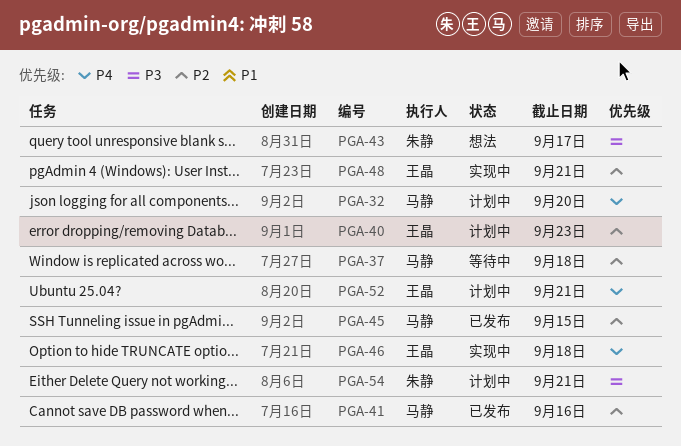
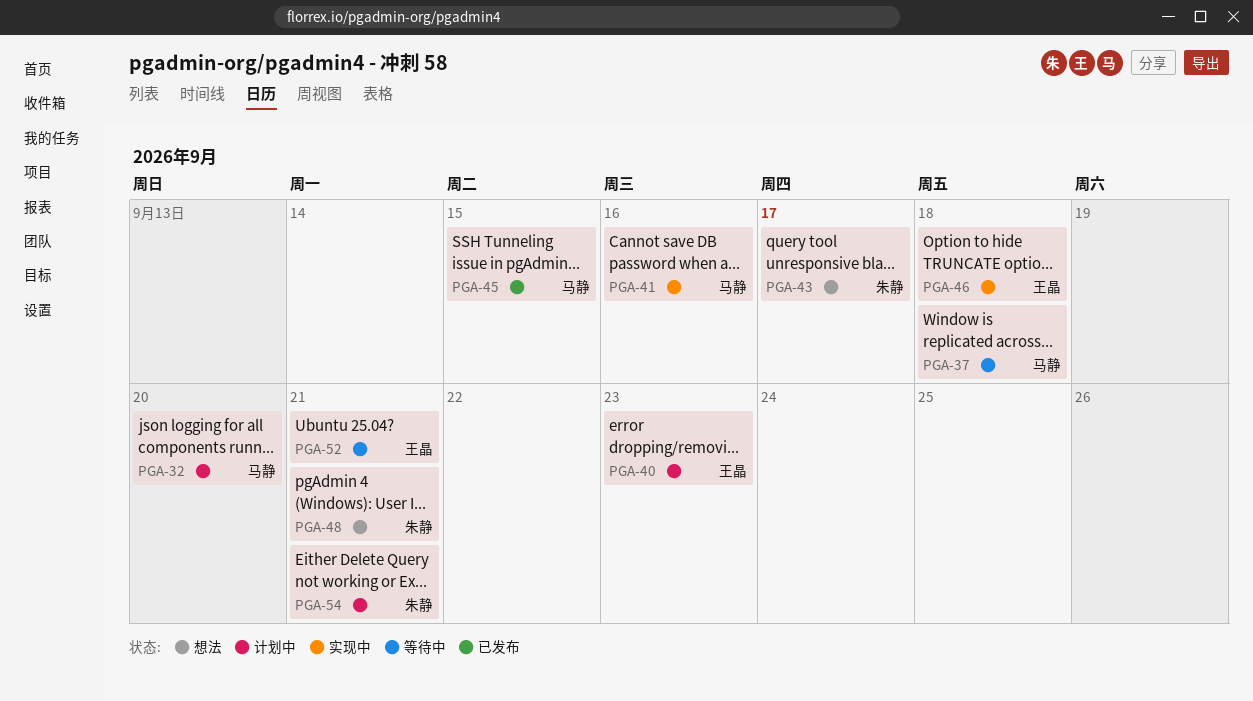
PGA-41, status: 已发布 -> 实现中
PGA-48, status: 实现中 -> 想法
PGA-48, owner: 王晶 -> 朱静
PGA-52, status: 计划中 -> 等待中

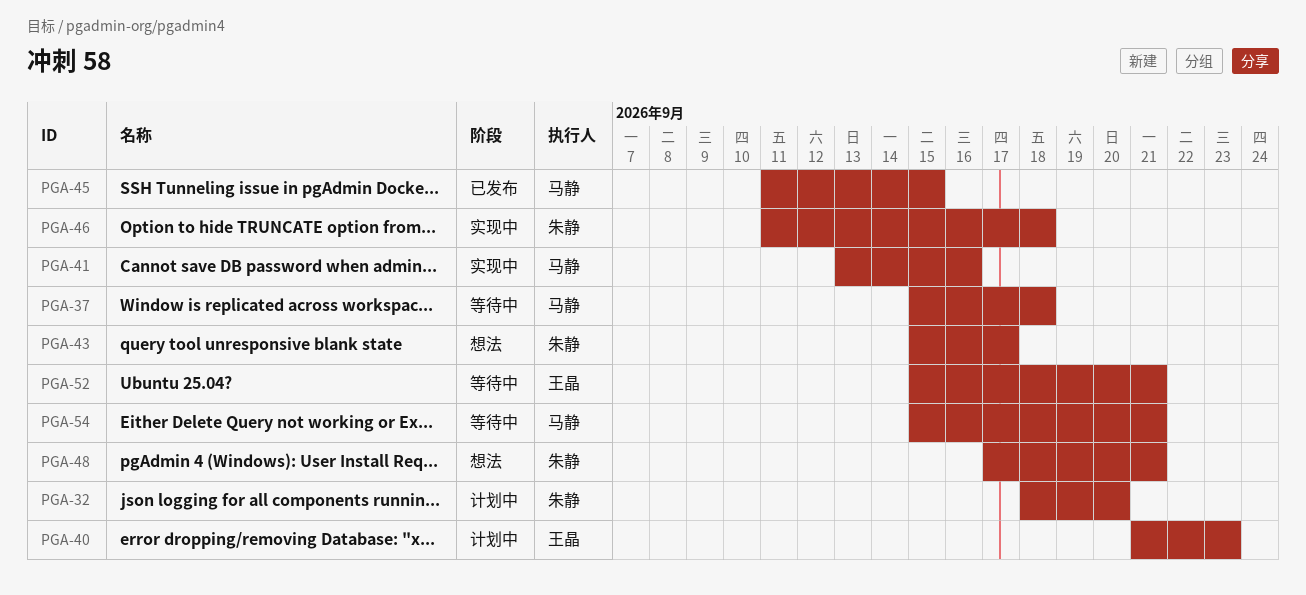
PGA-32, owner: 马静 -> 朱静
PGA-46, owner: 王晶 -> 朱静
PGA-54, status: 计划中 -> 等待中
PGA-54, owner: 朱静 -> 马静

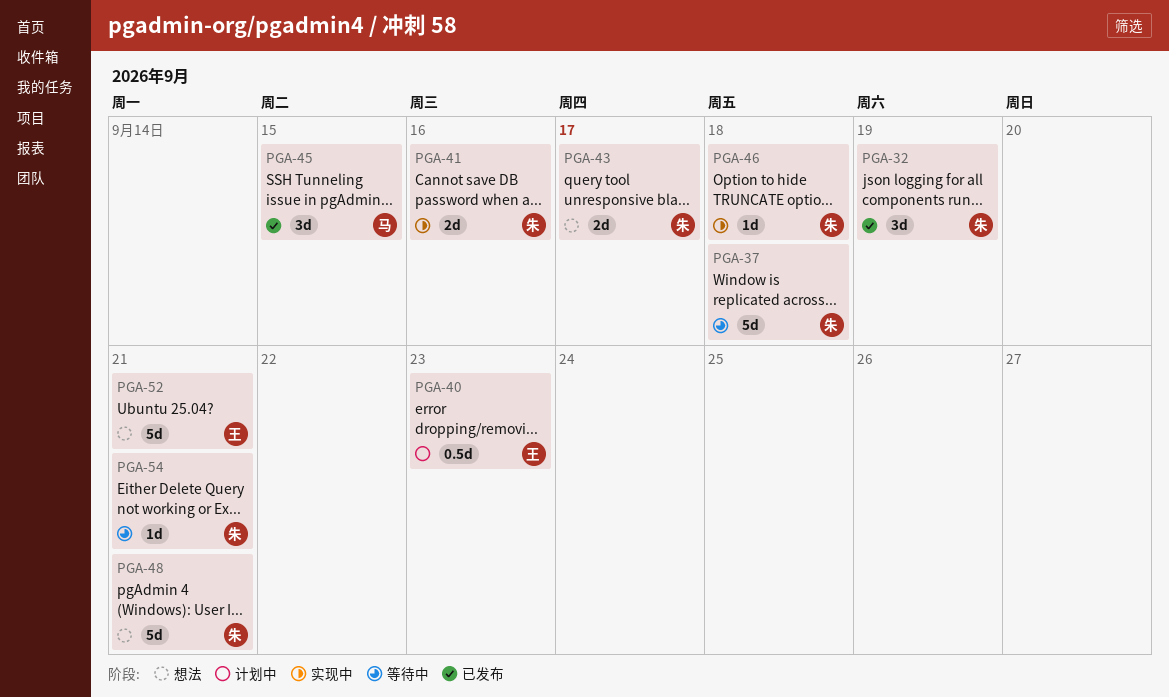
PGA-32, status: 计划中 -> 已发布
PGA-32, due: Sep 20 -> Sep 19
PGA-37, owner: 马静 -> 朱静
PGA-41, owner: 马静 -> 朱静
PGA-52, status: 等待中 -> 想法
PGA-54, owner: 马静 -> 朱静

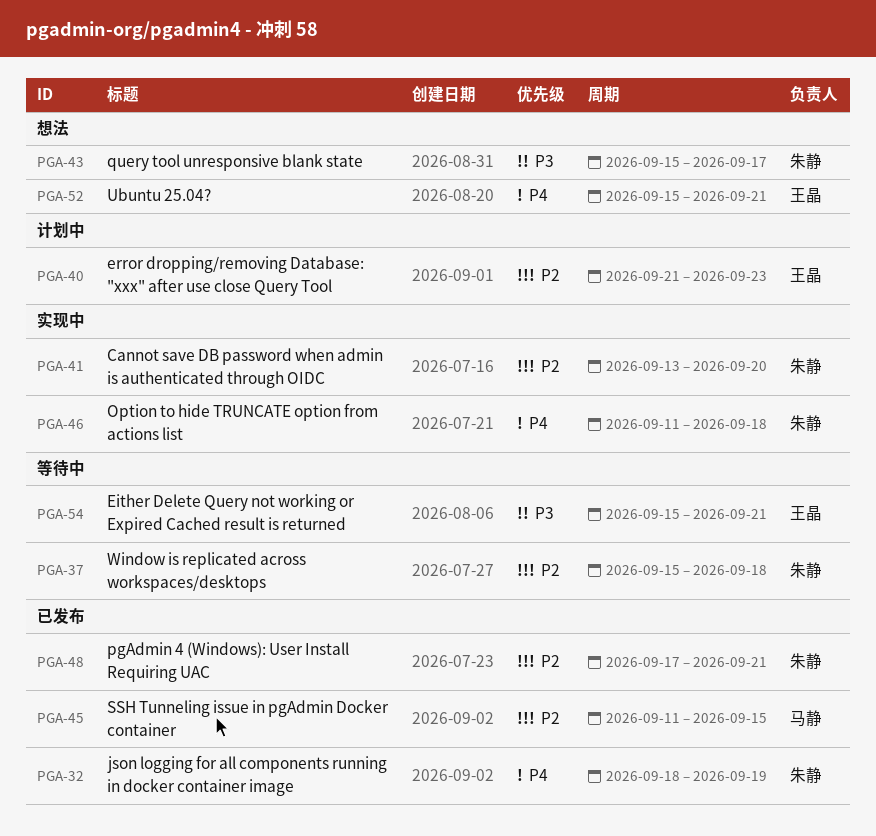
PGA-41, due: Sep 16 -> Sep 20
PGA-48, status: 想法 -> 已发布
PGA-54, owner: 朱静 -> 王晶

